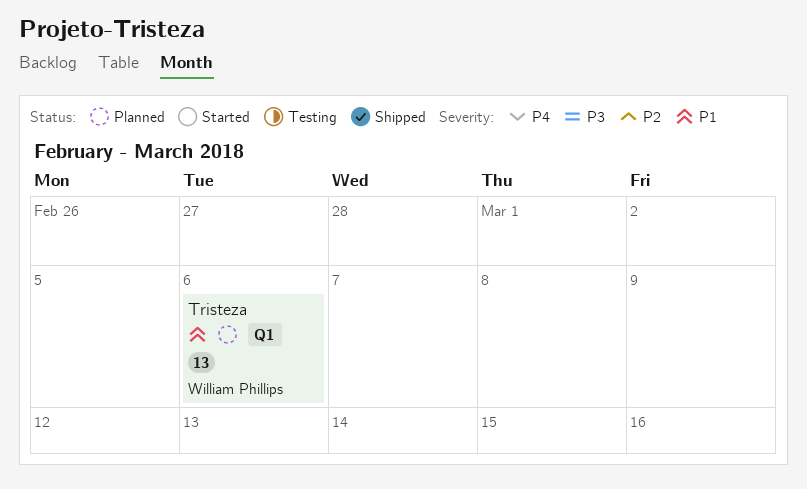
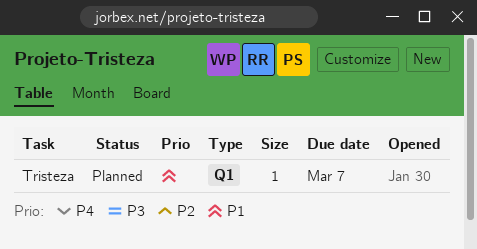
Tristeza, estimate: 13 -> 1
Tristeza, due: Mar 6 -> Mar 7

